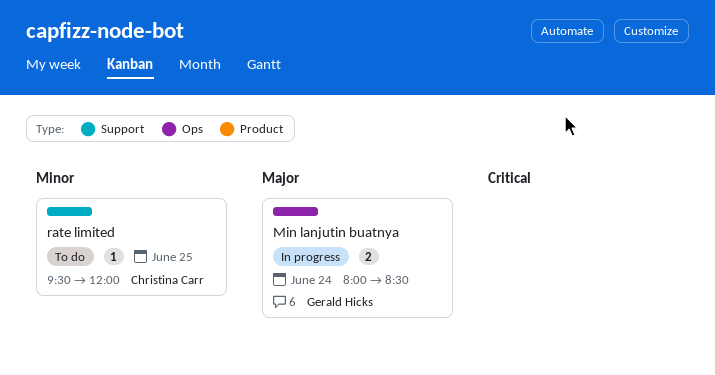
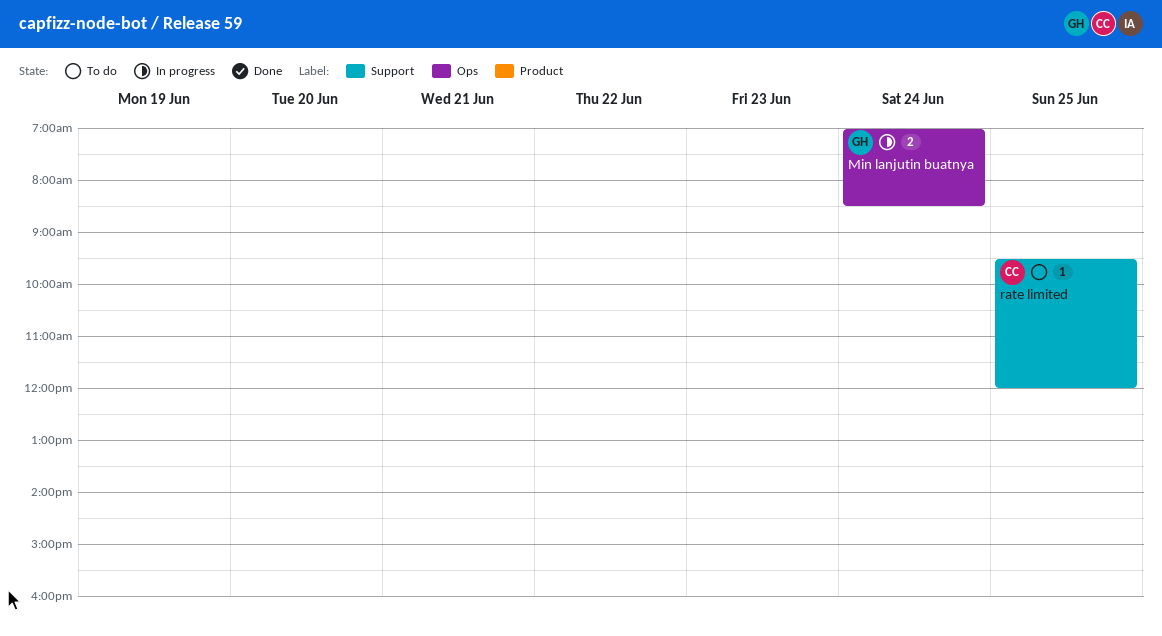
Min lanjutin buatnya, begins: 08:00 -> 07:00

